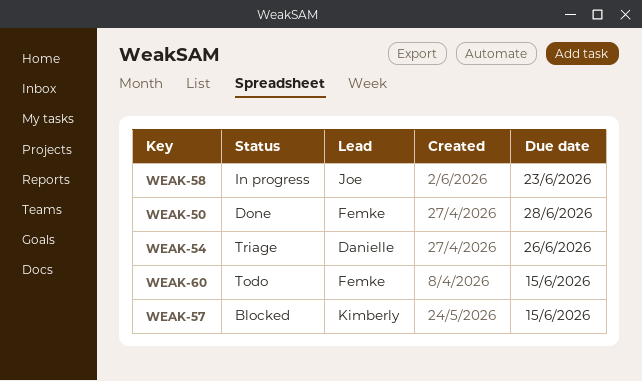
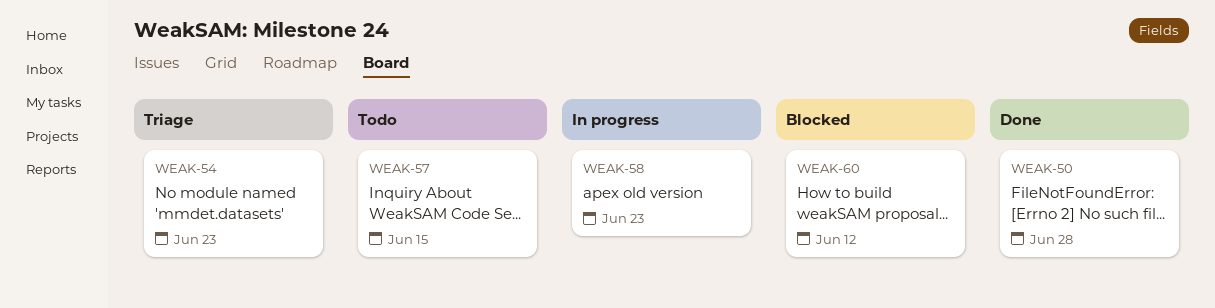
WEAK-54, due: Jun 26 -> Jun 23
WEAK-57, status: Blocked -> Todo
WEAK-60, status: Todo -> Blocked
WEAK-60, due: Jun 15 -> Jun 12

